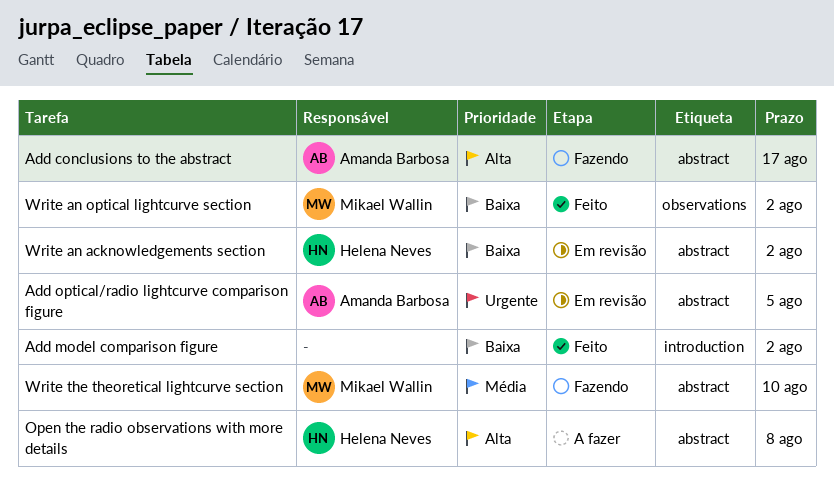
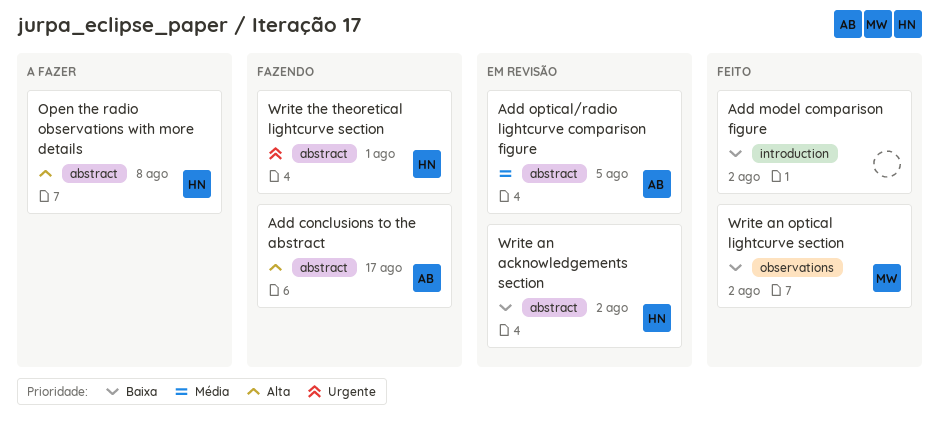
Add optical/radio lightcurve comparison figure, priority: Urgente -> Média
Write the theoretical lightcurve section, owner: Mikael Wallin -> Helena Neves
Write the theoretical lightcurve section, priority: Média -> Urgente
Write the theoretical lightcurve section, due: Aug 10 -> Aug 1

